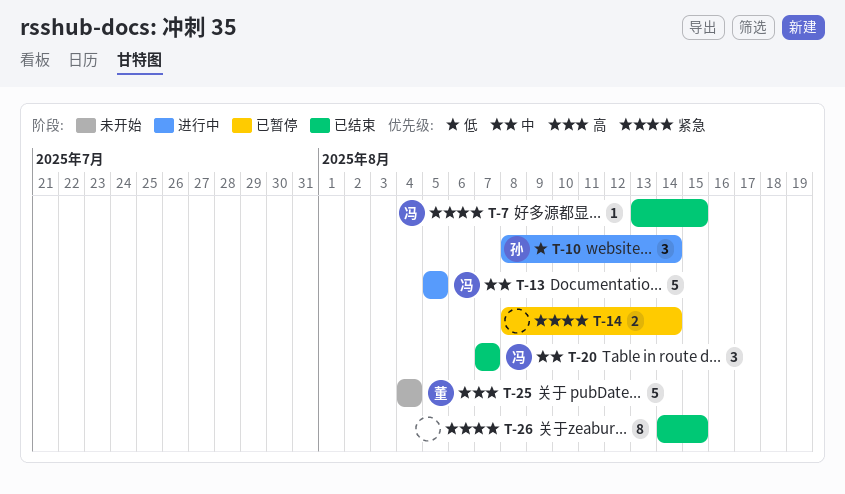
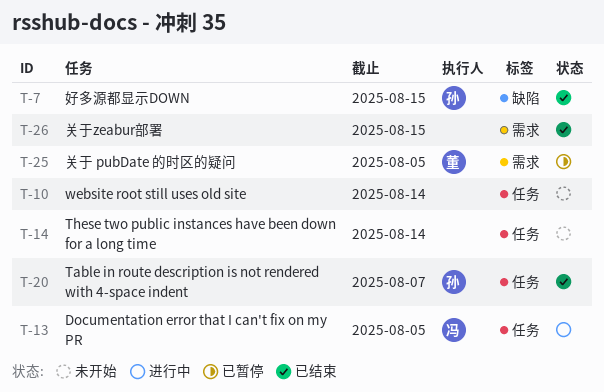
T-7, owner: 冯 -> 孙
T-10, status: 进行中 -> 未开始
T-10, owner: 孙 -> none
T-14, status: 已暂停 -> 未开始
T-20, owner: 冯 -> 孙
T-25, status: 未开始 -> 已暂停
T-25, due: Aug 4 -> Aug 5

